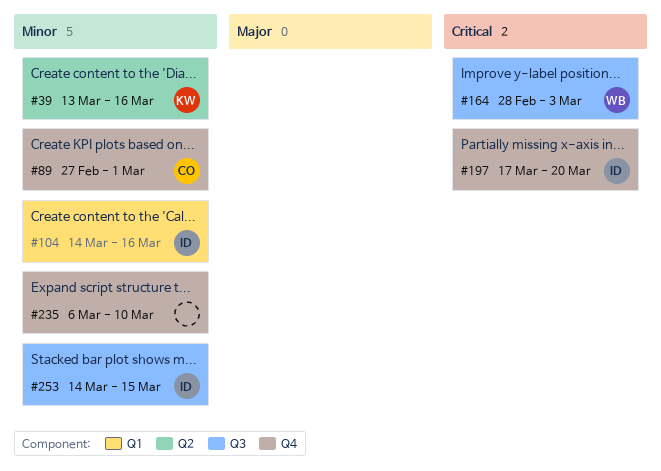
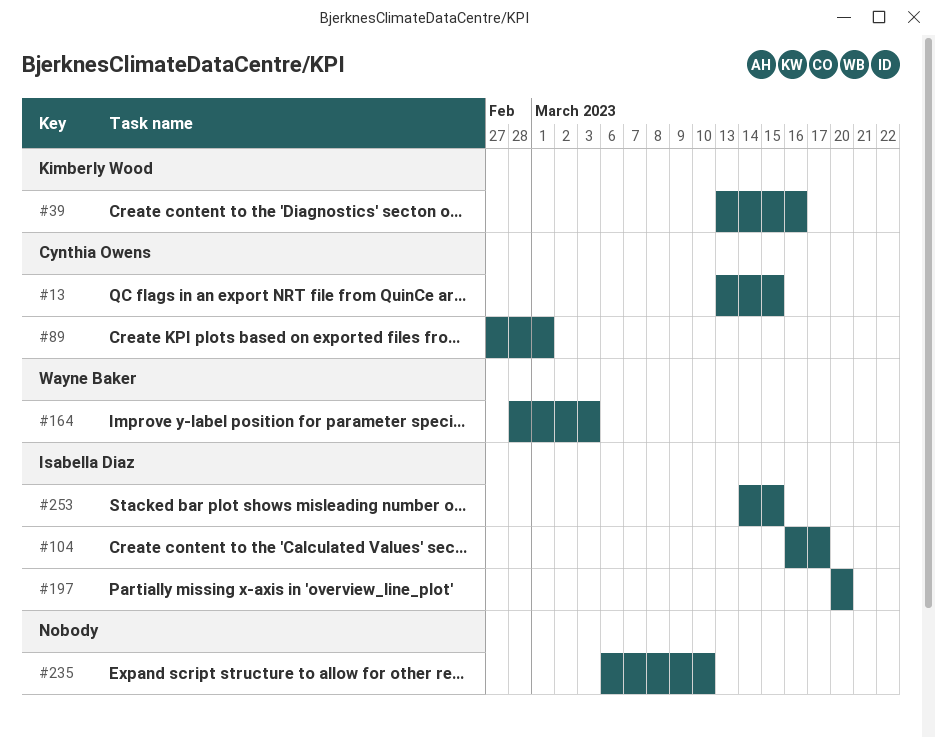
#13: none -> present
#104, start: Mar 14 -> Mar 16
#104, due: Mar 16 -> Mar 17
#197, start: Mar 17 -> Mar 20

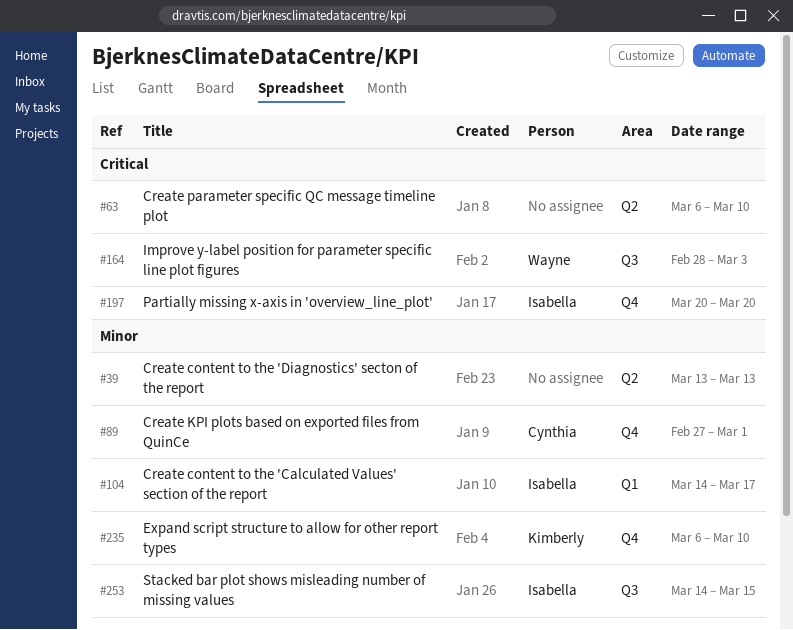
#13: present -> none
#39, owner: Kimberly Wood -> none
#39, due: Mar 16 -> Mar 13
#63: none -> present
#104, start: Mar 16 -> Mar 14
#235, owner: none -> Kimberly Wood

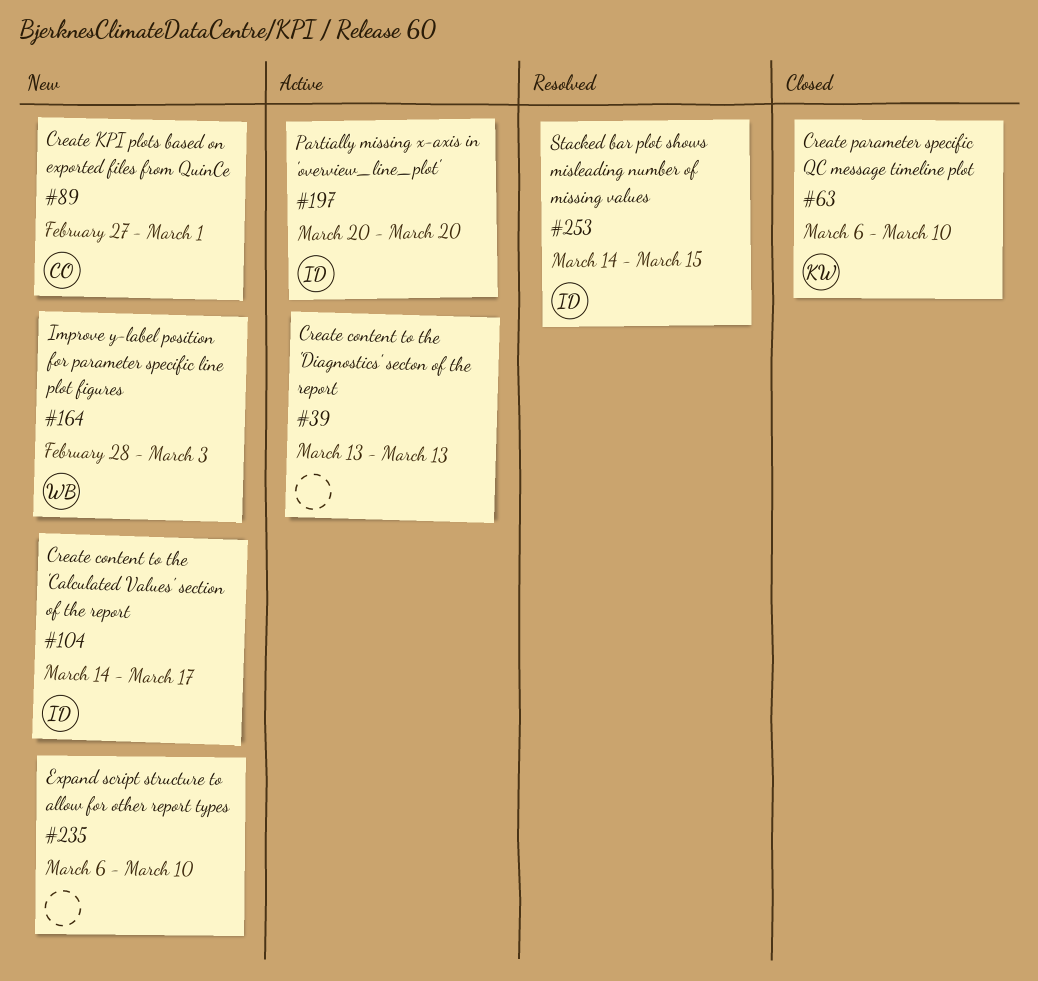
#63, owner: none -> Kimberly
#235, owner: Kimberly -> none

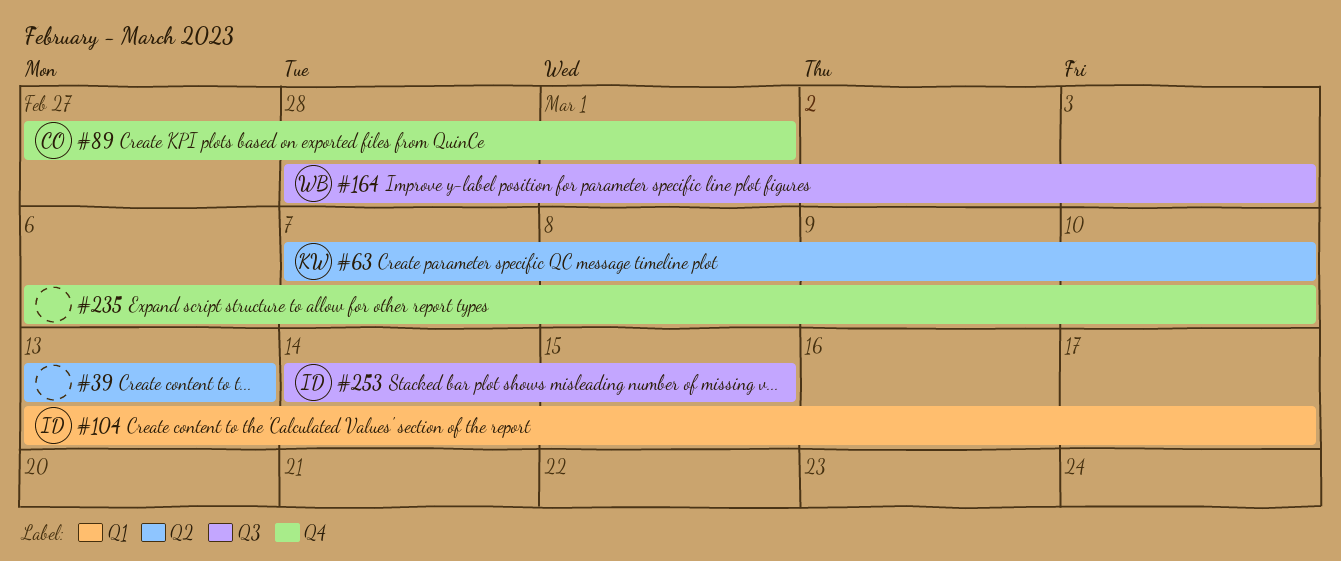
#63, start: Mar 6 -> Mar 7
#104, start: Mar 14 -> Mar 13
#197: present -> none

